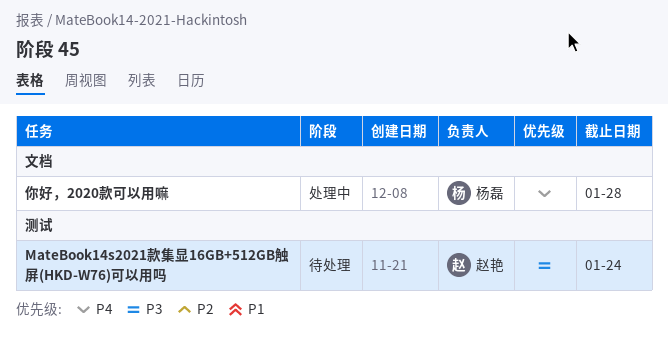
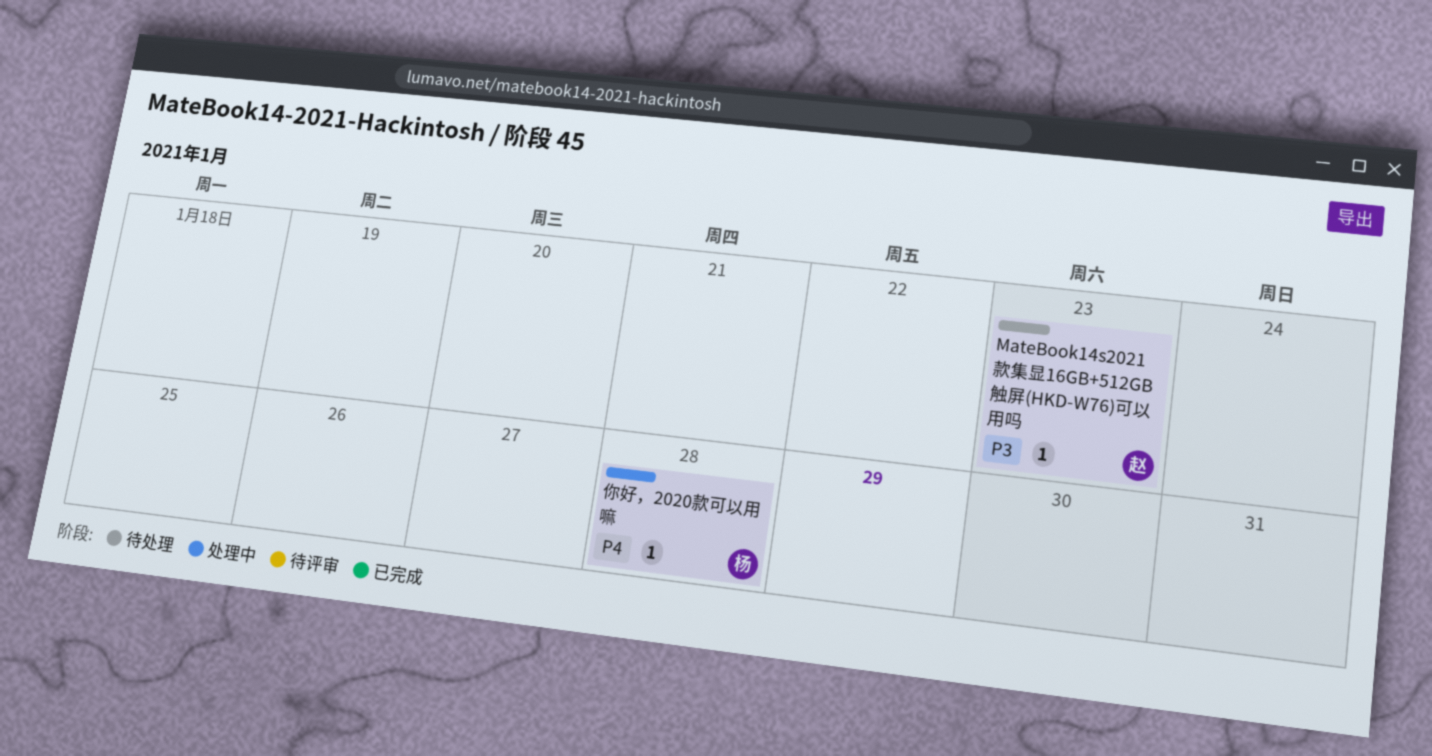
MateBook14s2021款集显16GB+512GB触屏(HKD-W76)可以用吗, due: Jan 24 -> Jan 23

